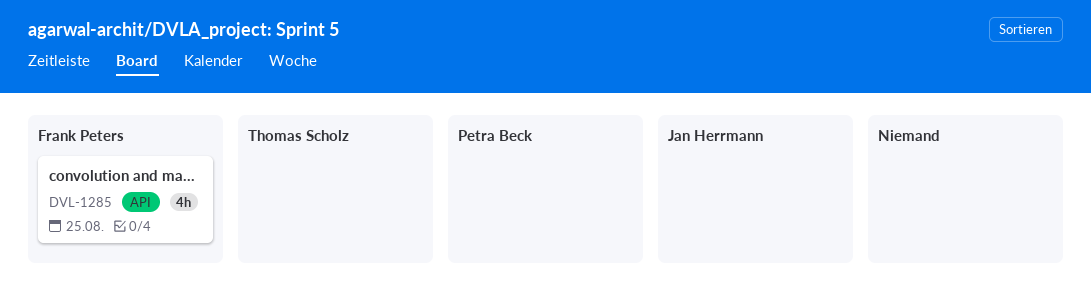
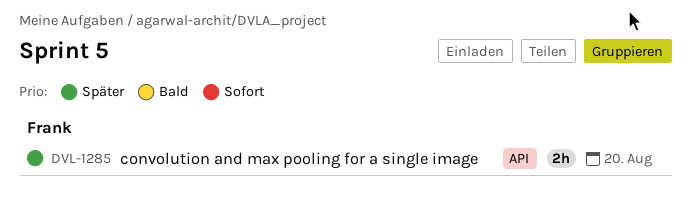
DVL-1285, estimate: 4h -> 2h
DVL-1285, due: Aug 25 -> Aug 20

